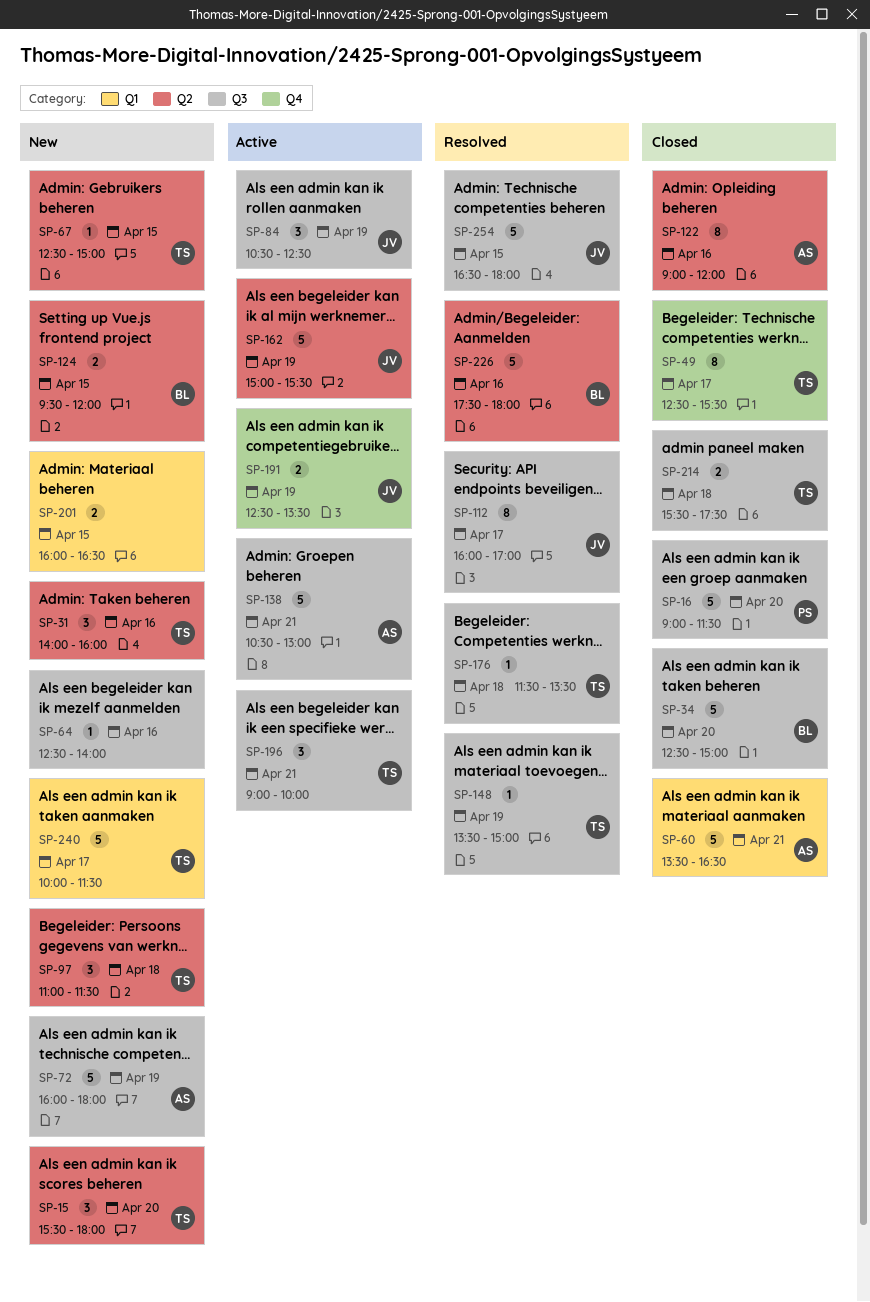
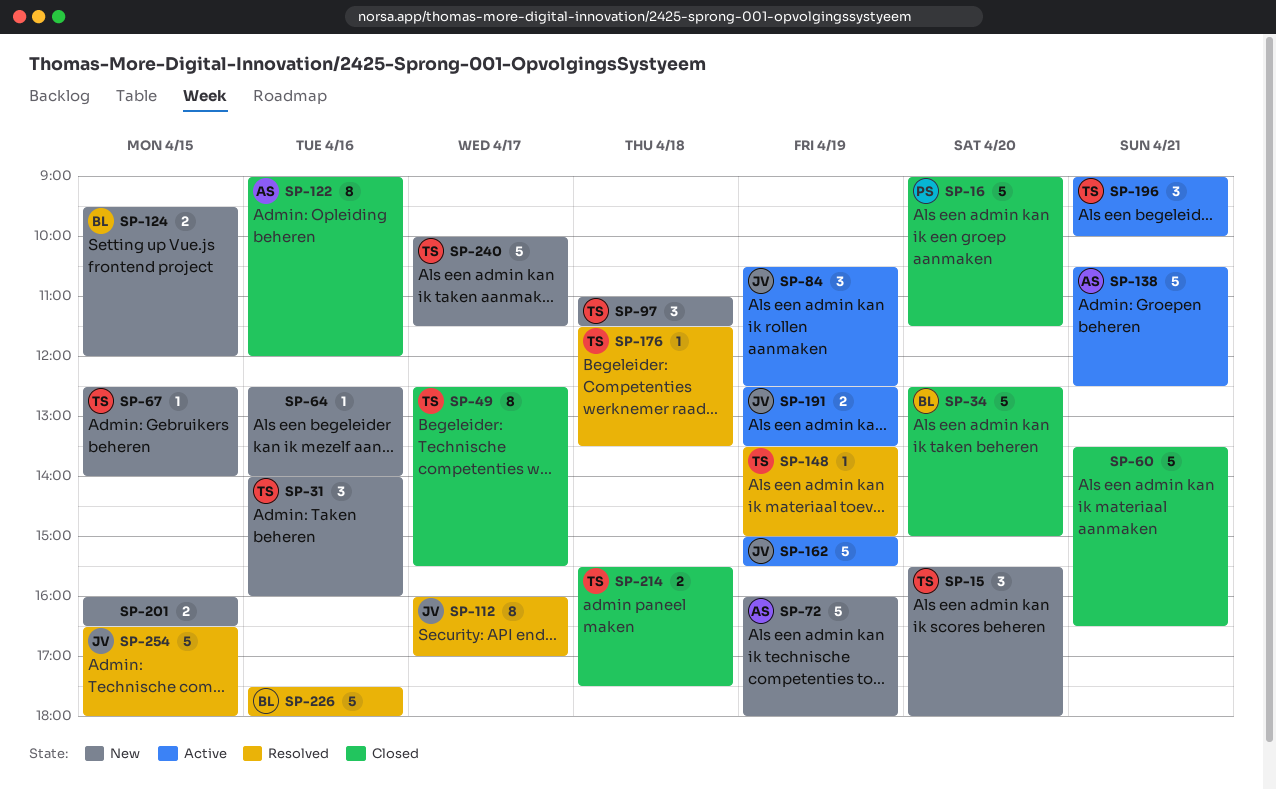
SP-60, owner: AS -> none
SP-67, ends: 15:00 -> 14:00
SP-138, ends: 13:00 -> 12:30

